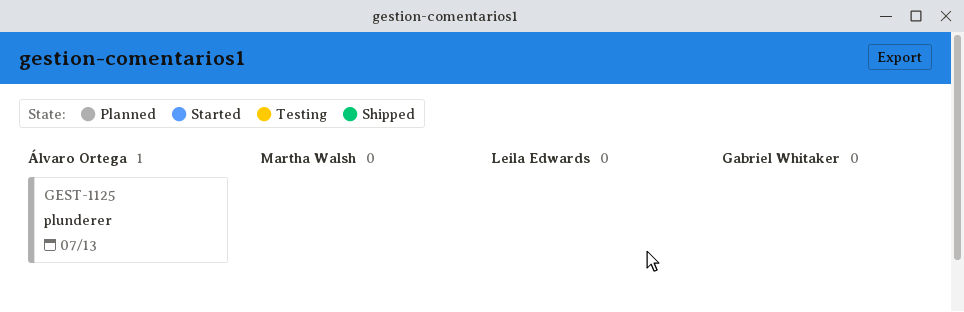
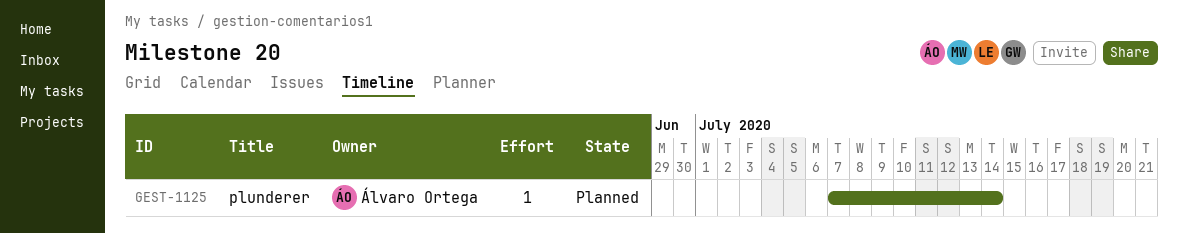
GEST-1125, due: Jul 13 -> Jul 14

